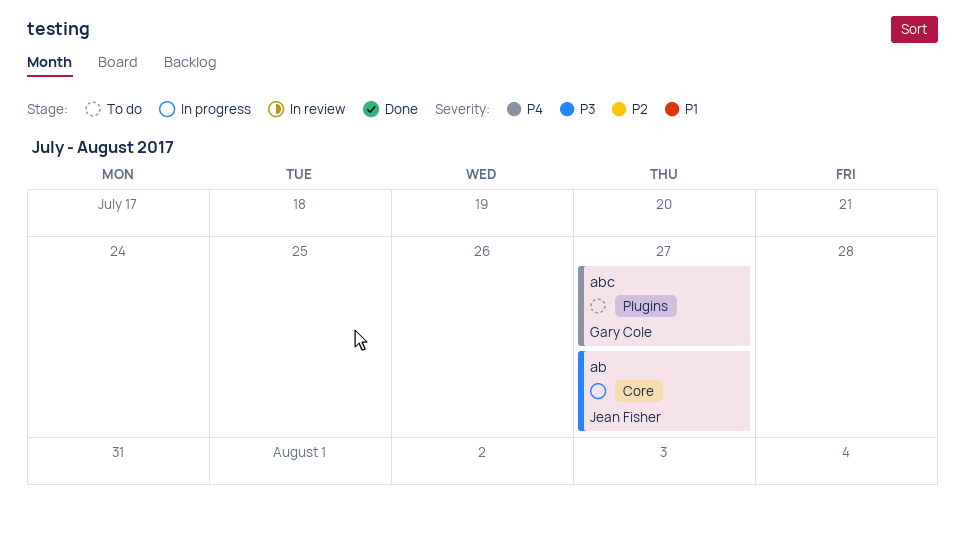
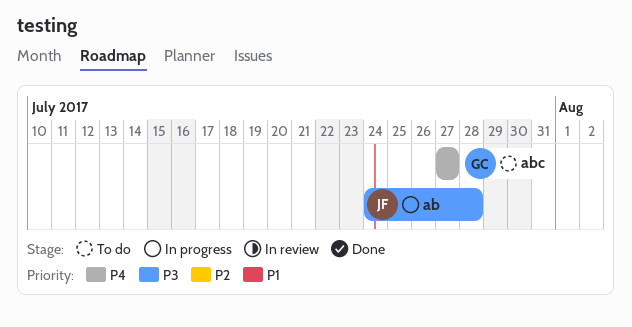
ab, due: Jul 27 -> Jul 28

